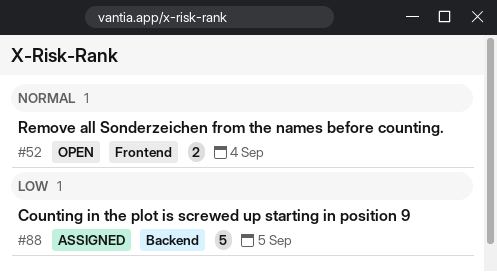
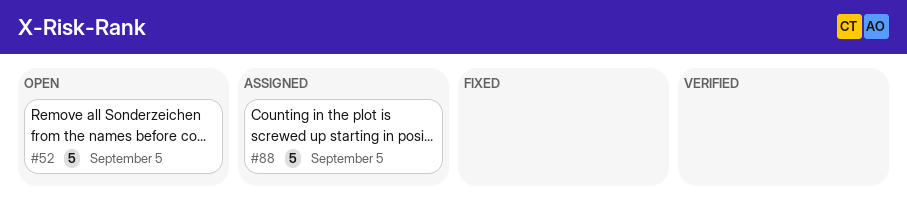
#52, estimate: 2 -> 5
#52, due: Sep 4 -> Sep 5

